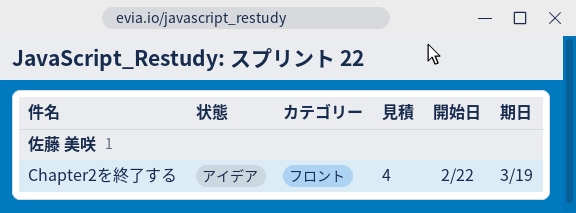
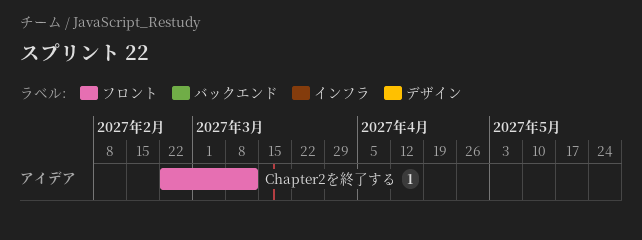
Chapter2を終了する, estimate: 4 -> 1
Chapter2を終了する, due: Mar 19 -> Mar 12

